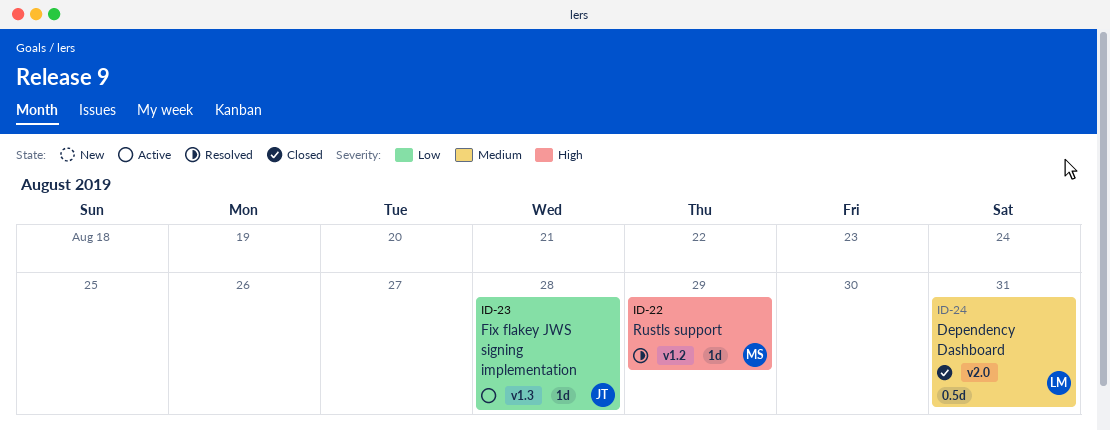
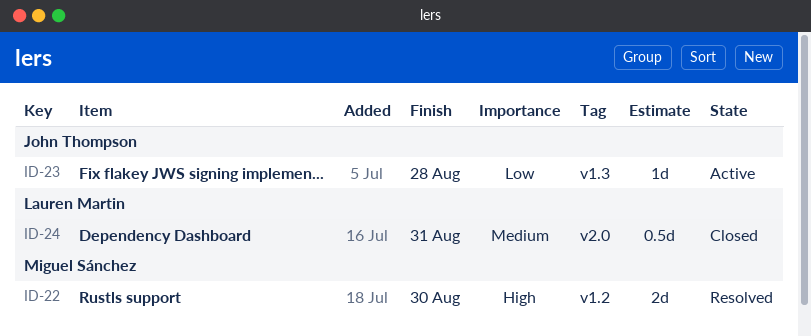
ID-22, estimate: 1d -> 2d
ID-22, due: Aug 29 -> Aug 30

